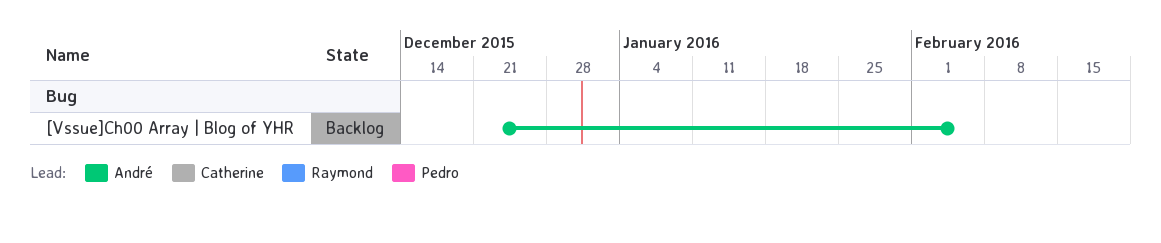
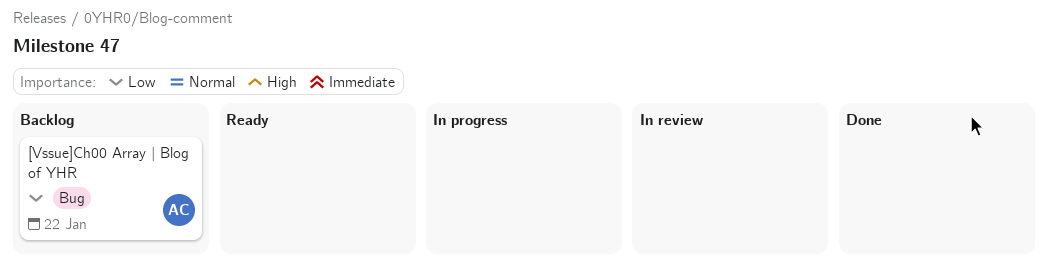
[Vssue]Ch00 Array | Blog of YHR, due: Feb 5 -> Jan 22

